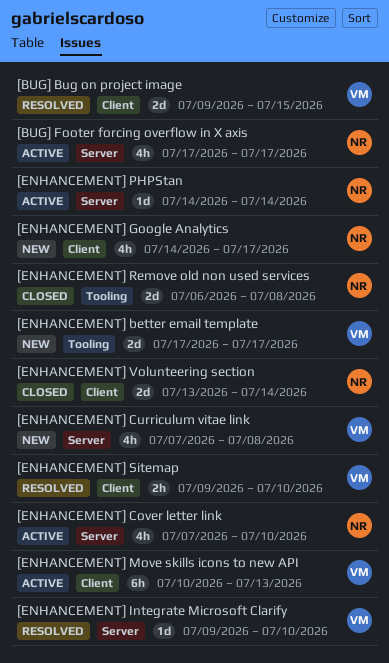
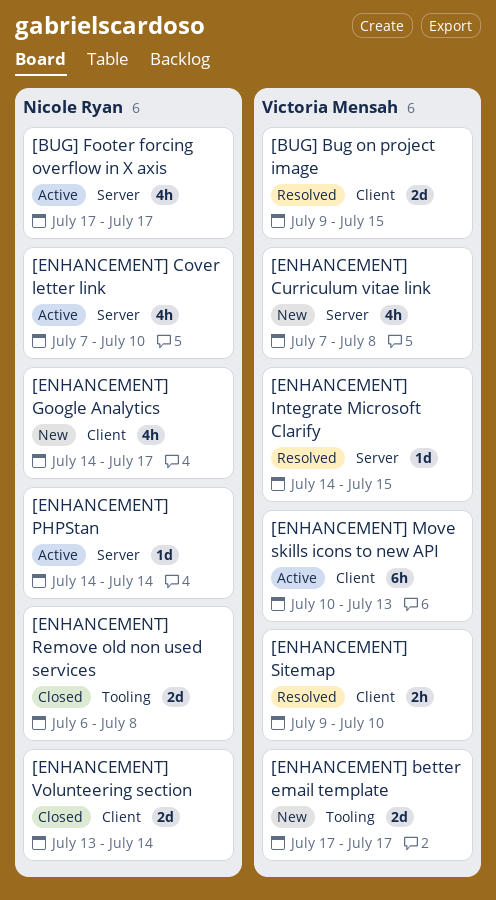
[ENHANCEMENT] Integrate Microsoft Clarify, start: Jul 9 -> Jul 14
[ENHANCEMENT] Integrate Microsoft Clarify, due: Jul 10 -> Jul 15

